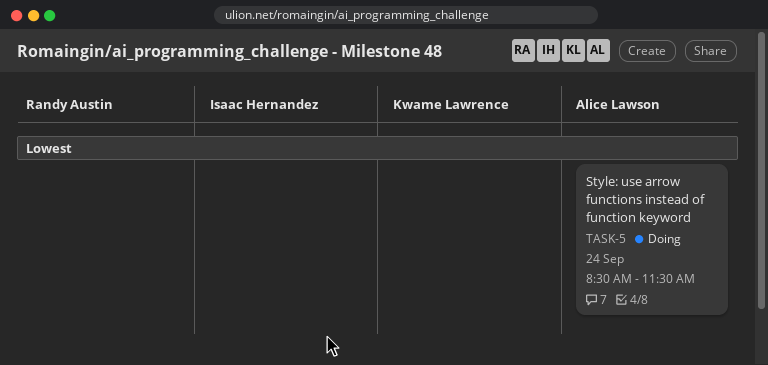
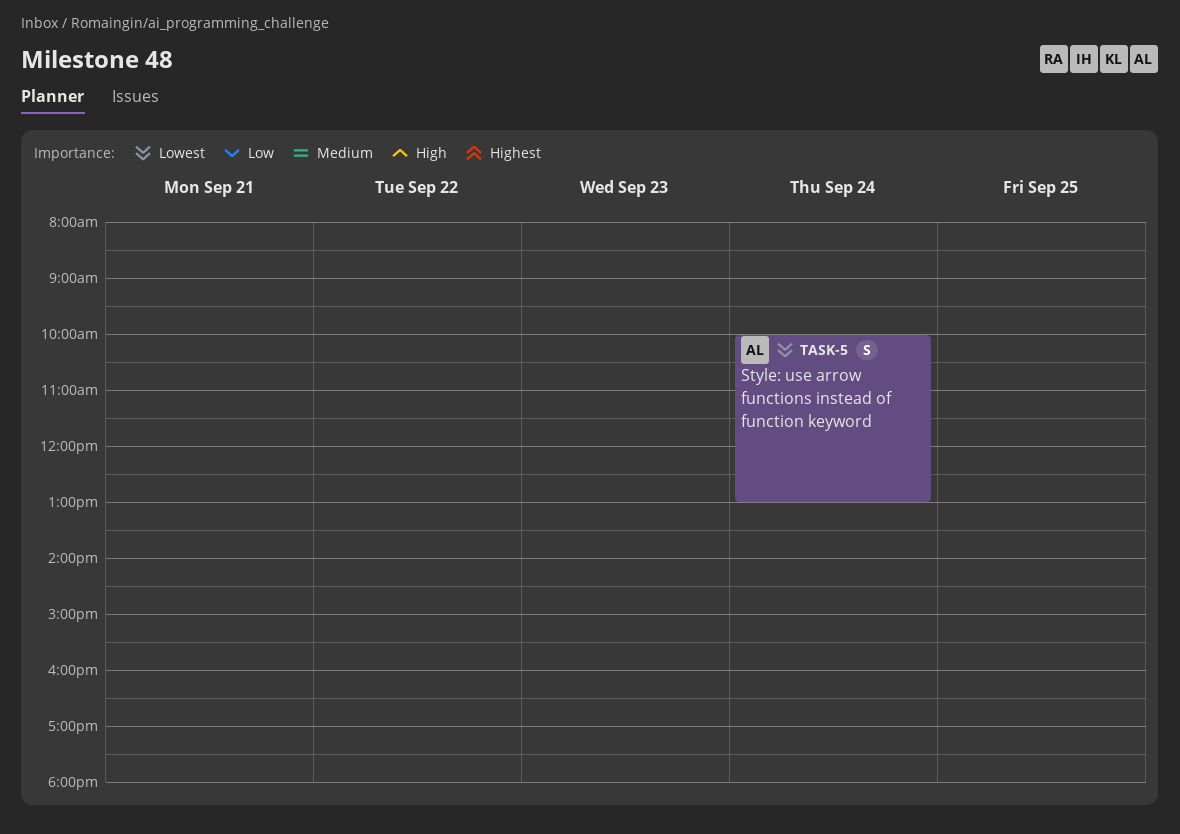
TASK-5, begins: 08:30 -> 10:00
TASK-5, ends: 11:30 -> 13:00

